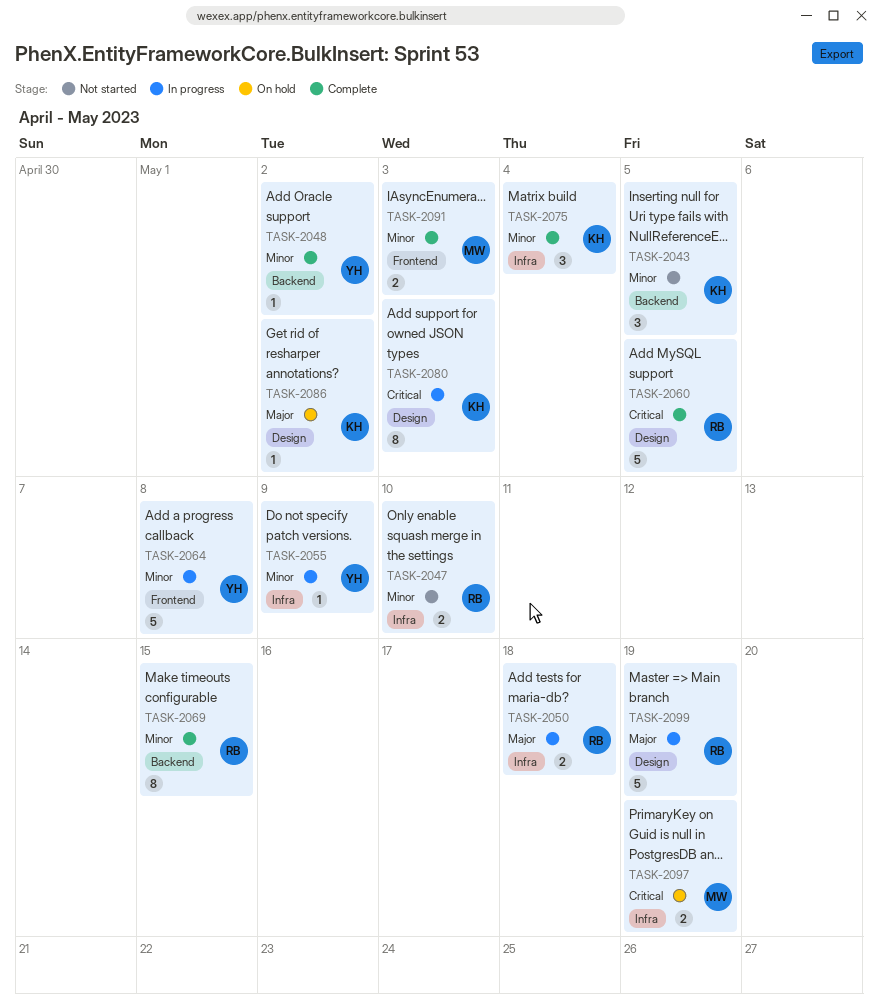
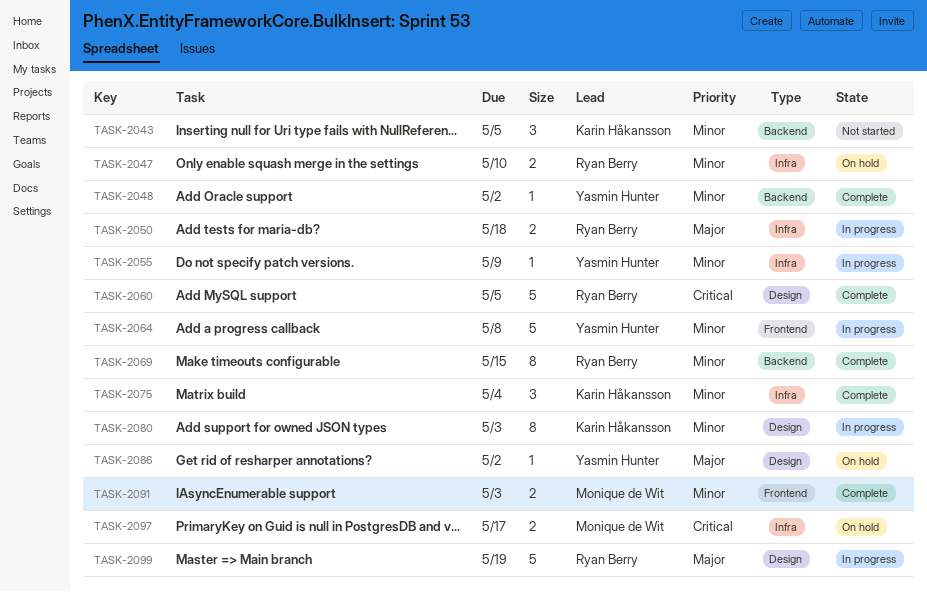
TASK-2047, status: Not started -> On hold
TASK-2080, priority: Critical -> Minor
TASK-2086, owner: Karin Håkansson -> Yasmin Hunter
TASK-2097, due: May 19 -> May 17

